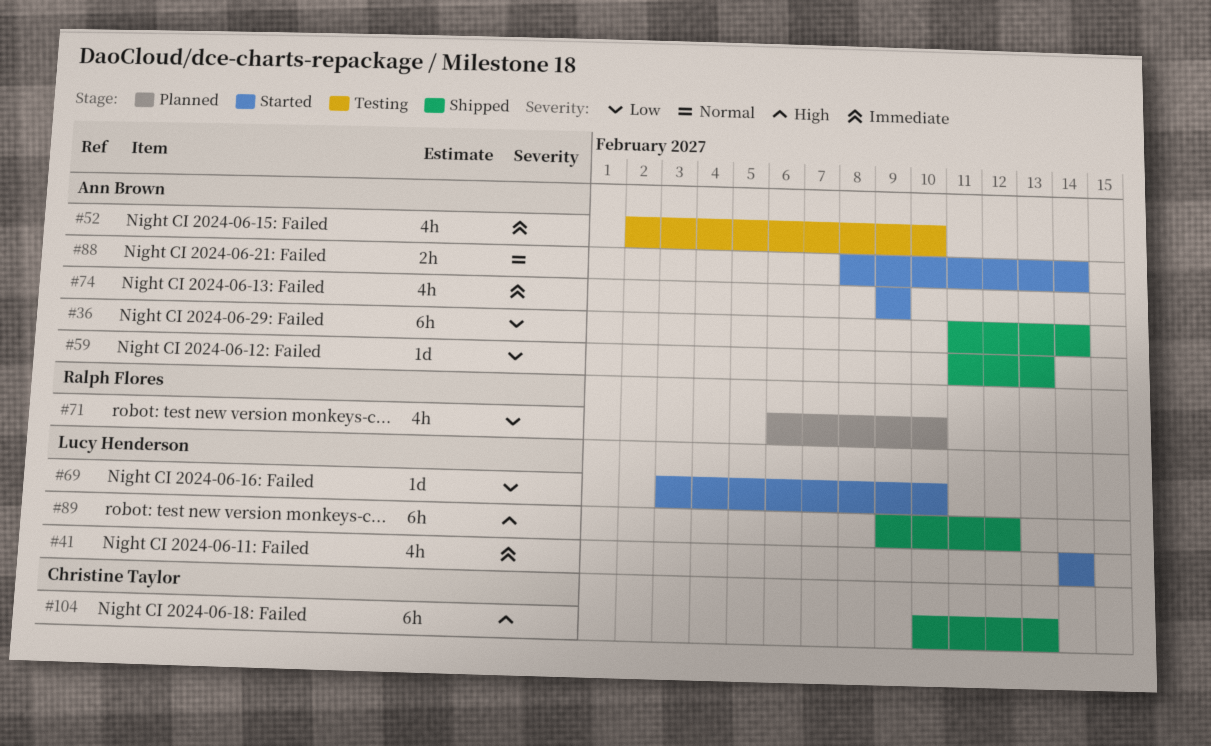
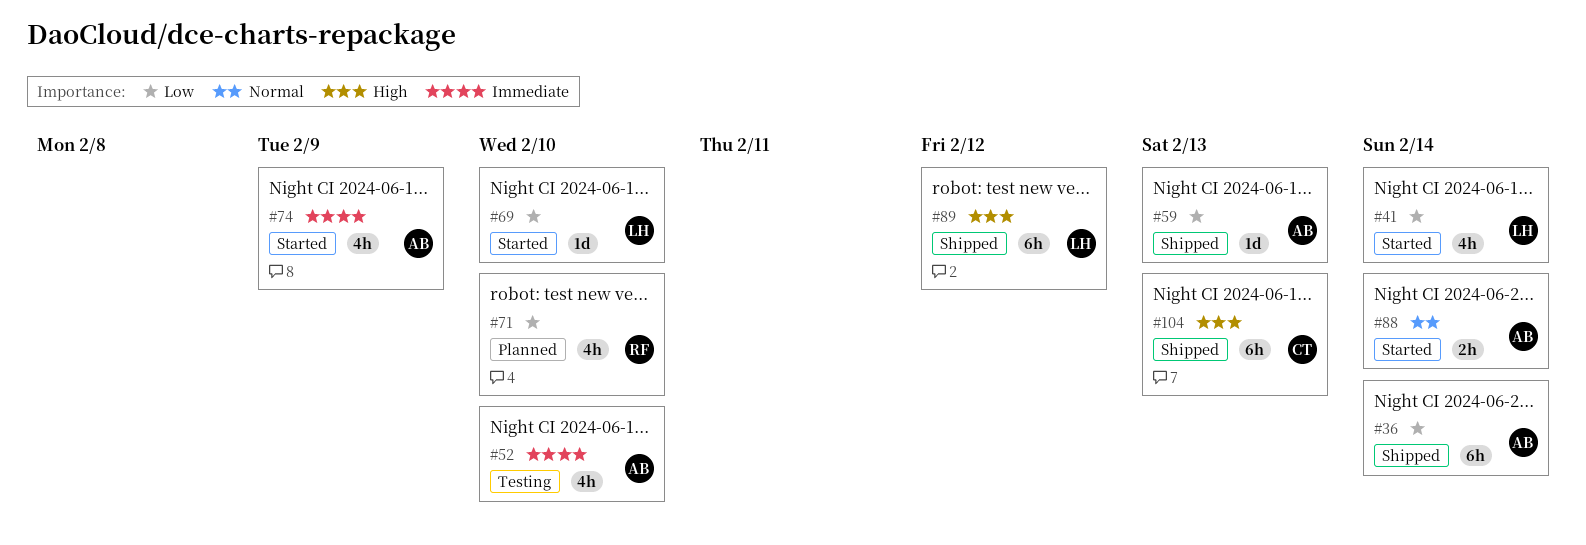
#41, priority: Immediate -> Low

